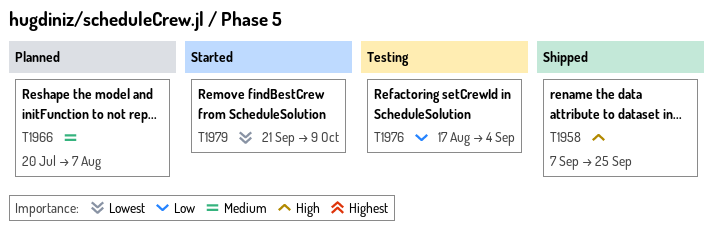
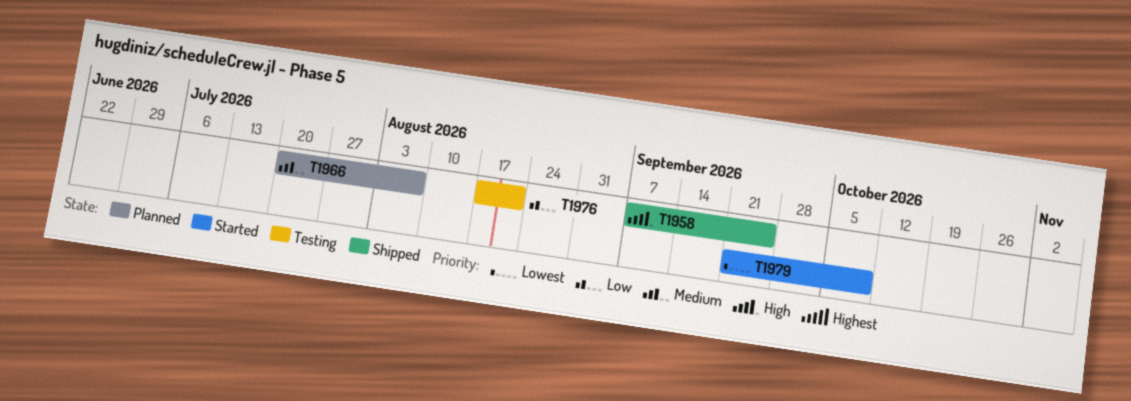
T1976, due: Sep 4 -> Aug 21

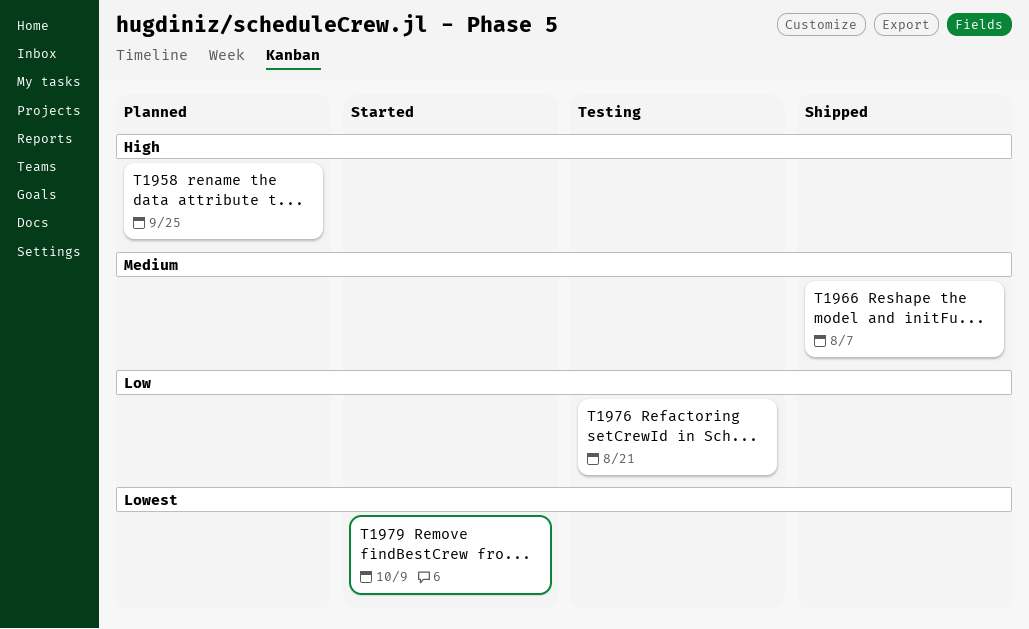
T1958, status: Shipped -> Planned
T1966, status: Planned -> Shipped

